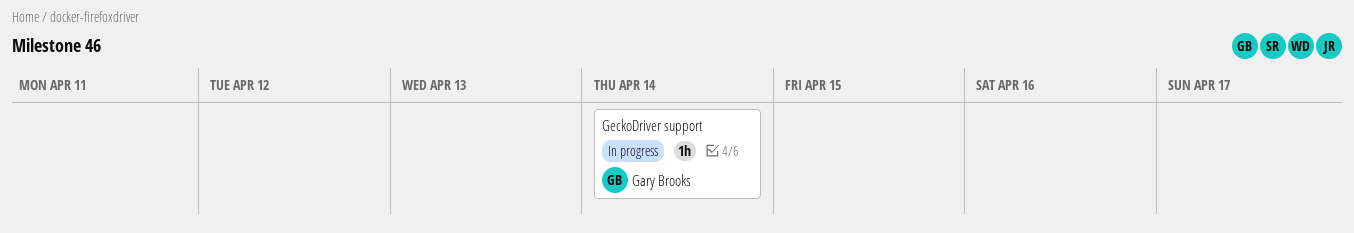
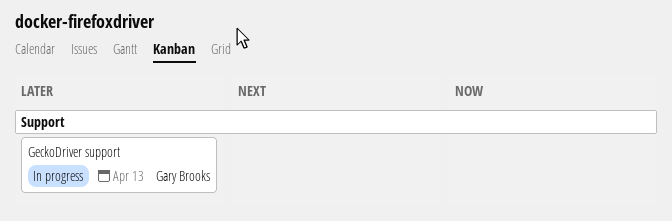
GeckoDriver support, due: Apr 14 -> Apr 13

